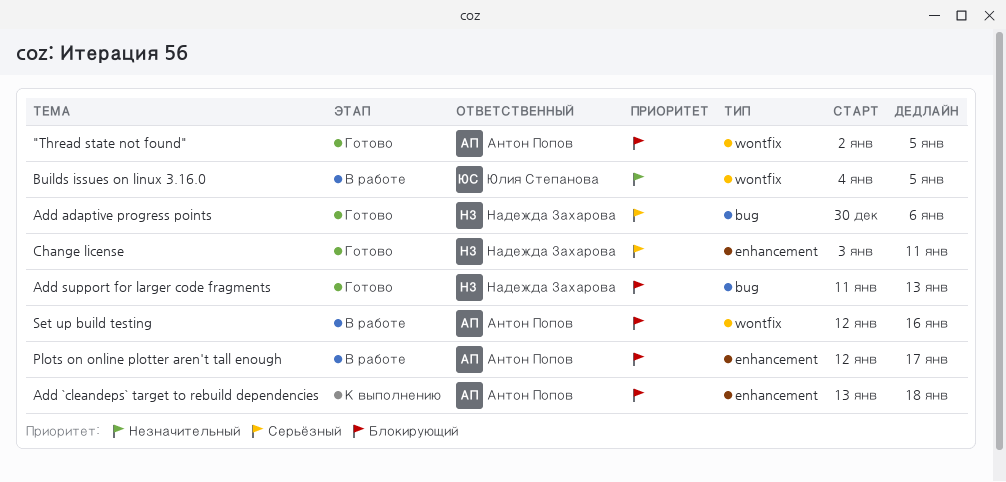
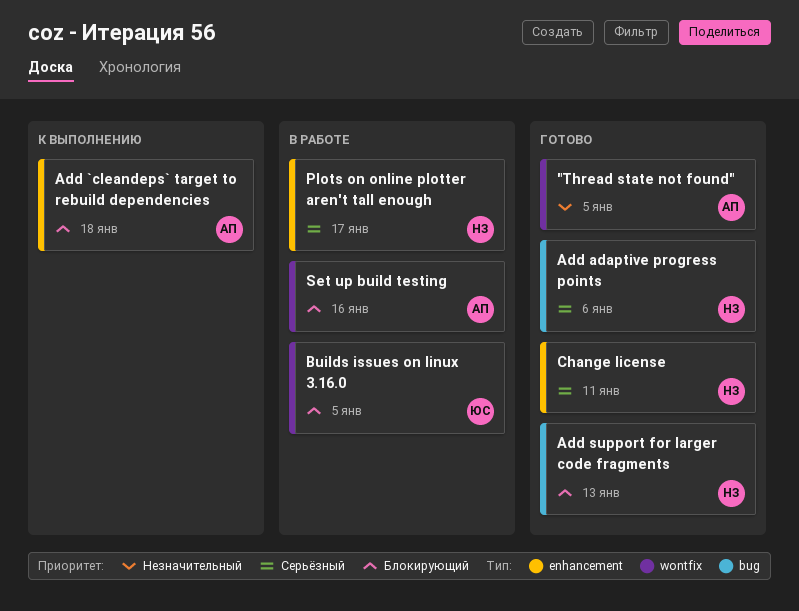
"Thread state not found", priority: Блокирующий -> Незначительный
Builds issues on linux 3.16.0, priority: Незначительный -> Блокирующий
Plots on online plotter aren't tall enough, owner: Антон Попов -> Надежда Захарова
Plots on online plotter aren't tall enough, priority: Блокирующий -> Серьёзный

